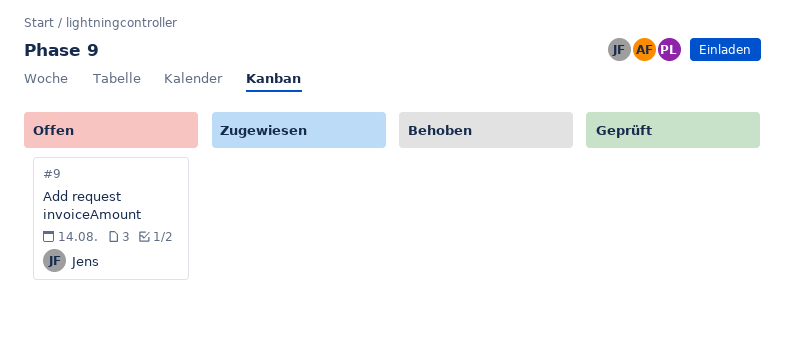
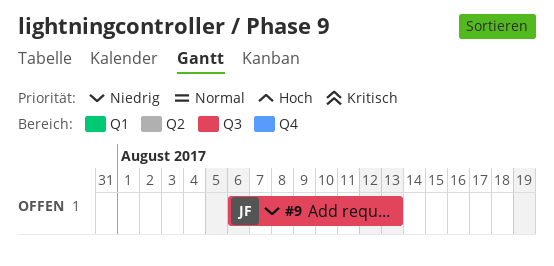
#9, due: Aug 14 -> Aug 13

